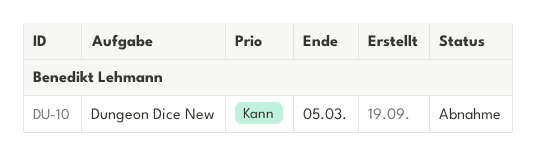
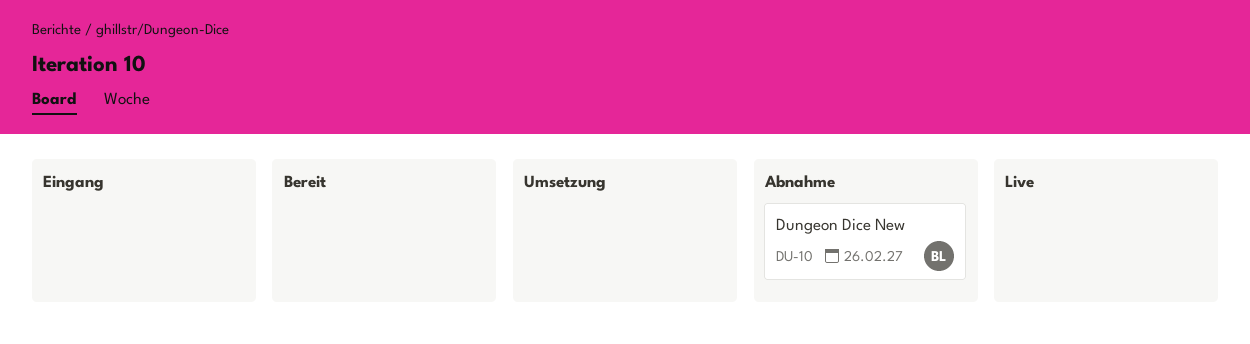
DU-10, due: Mar 5 -> Feb 26

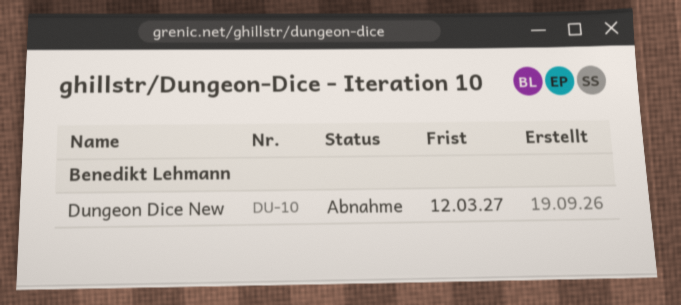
DU-10, due: Feb 26 -> Mar 12

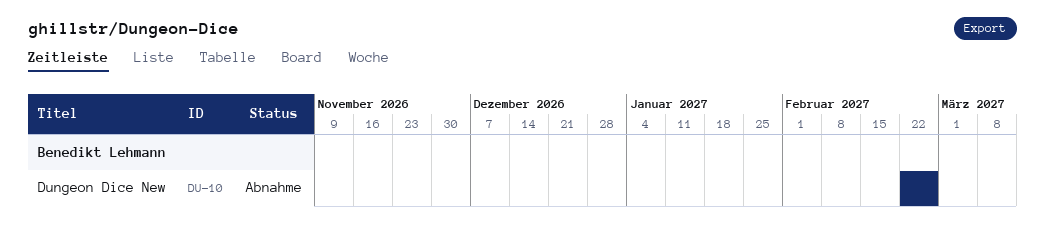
DU-10, due: Mar 12 -> Feb 26

